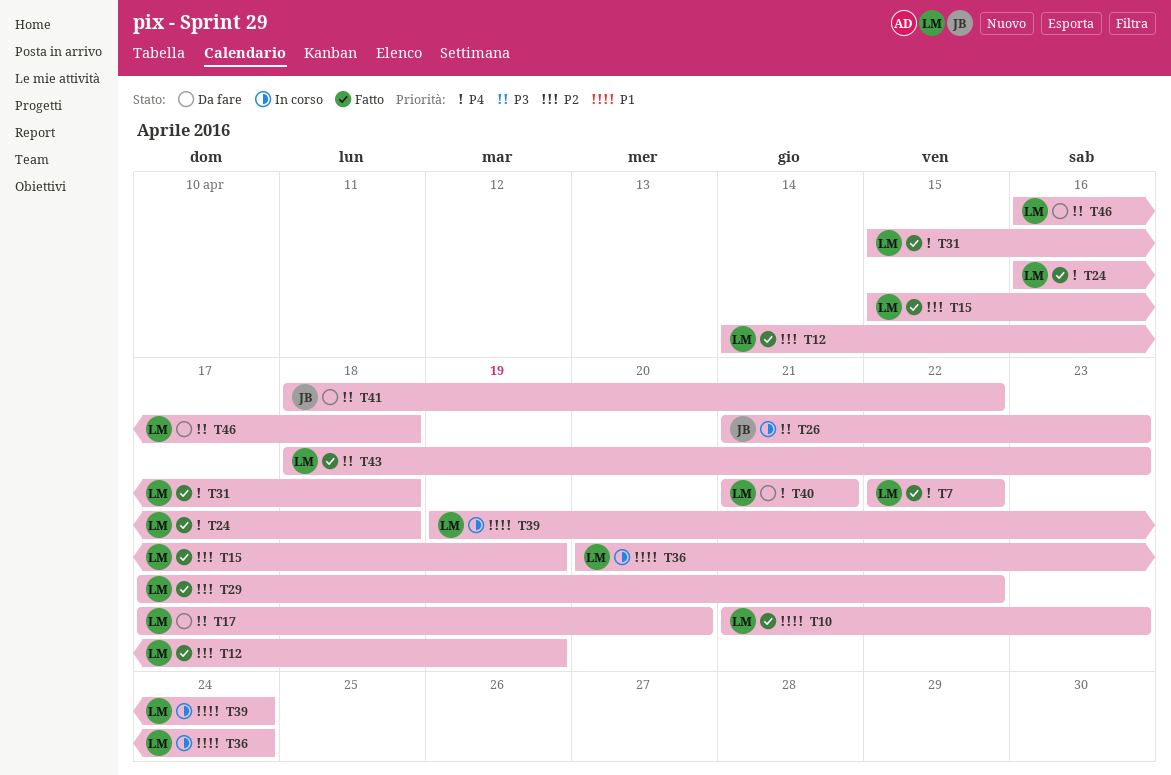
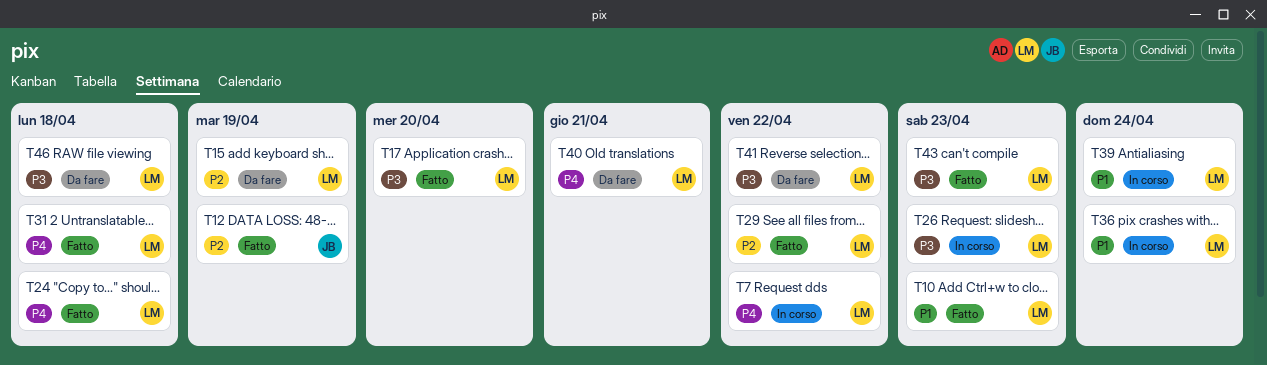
T7, status: Fatto -> In corso
T12, owner: LM -> JB
T15, status: Fatto -> Da fare
T17, status: Da fare -> Fatto
T26, owner: JB -> LM
T41, owner: JB -> LM

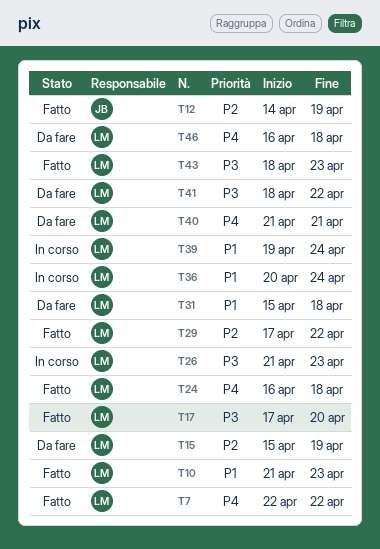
T7, status: In corso -> Fatto
T31, status: Fatto -> Da fare
T31, priority: P4 -> P1
T46, priority: P3 -> P4

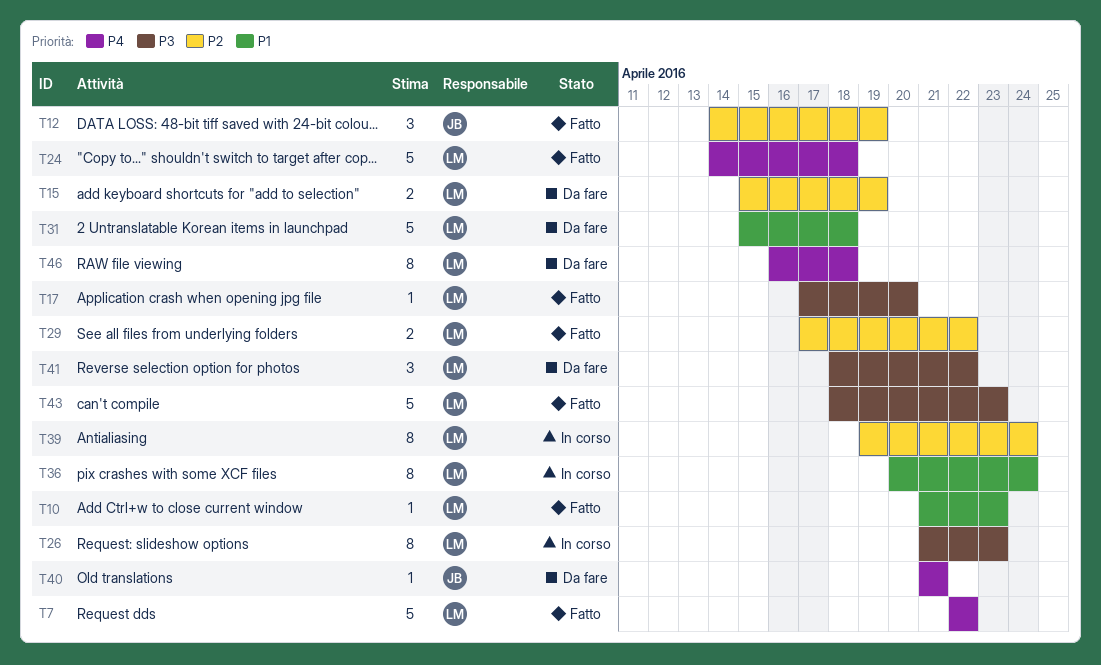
T24, start: Apr 16 -> Apr 14
T39, priority: P1 -> P2
T40, owner: LM -> JB

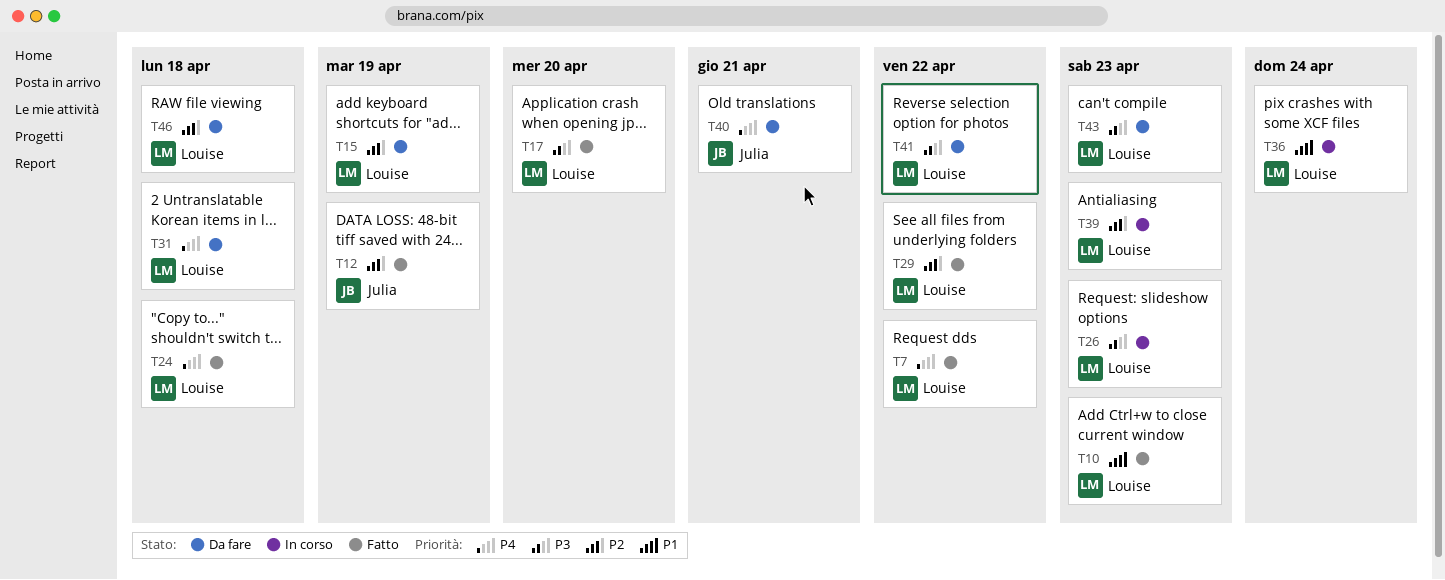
T31, priority: P1 -> P4
T39, due: Apr 24 -> Apr 23
T43, status: Fatto -> Da fare
T46, priority: P4 -> P2

